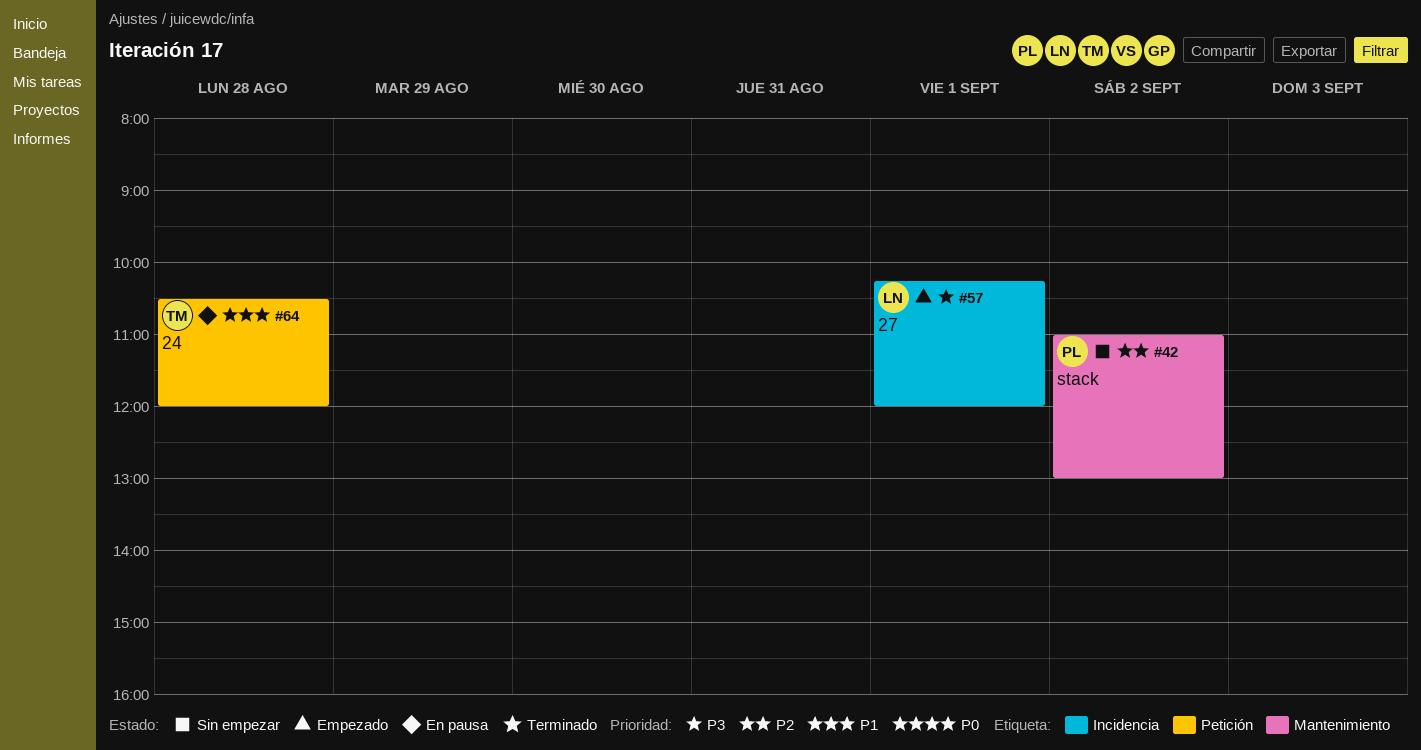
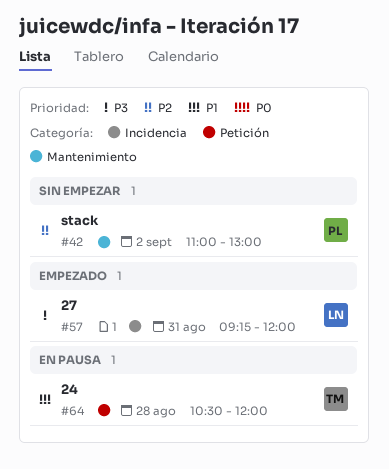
#57, day: Sep 1 -> Aug 31
#57, begins: 10:15 -> 09:15

